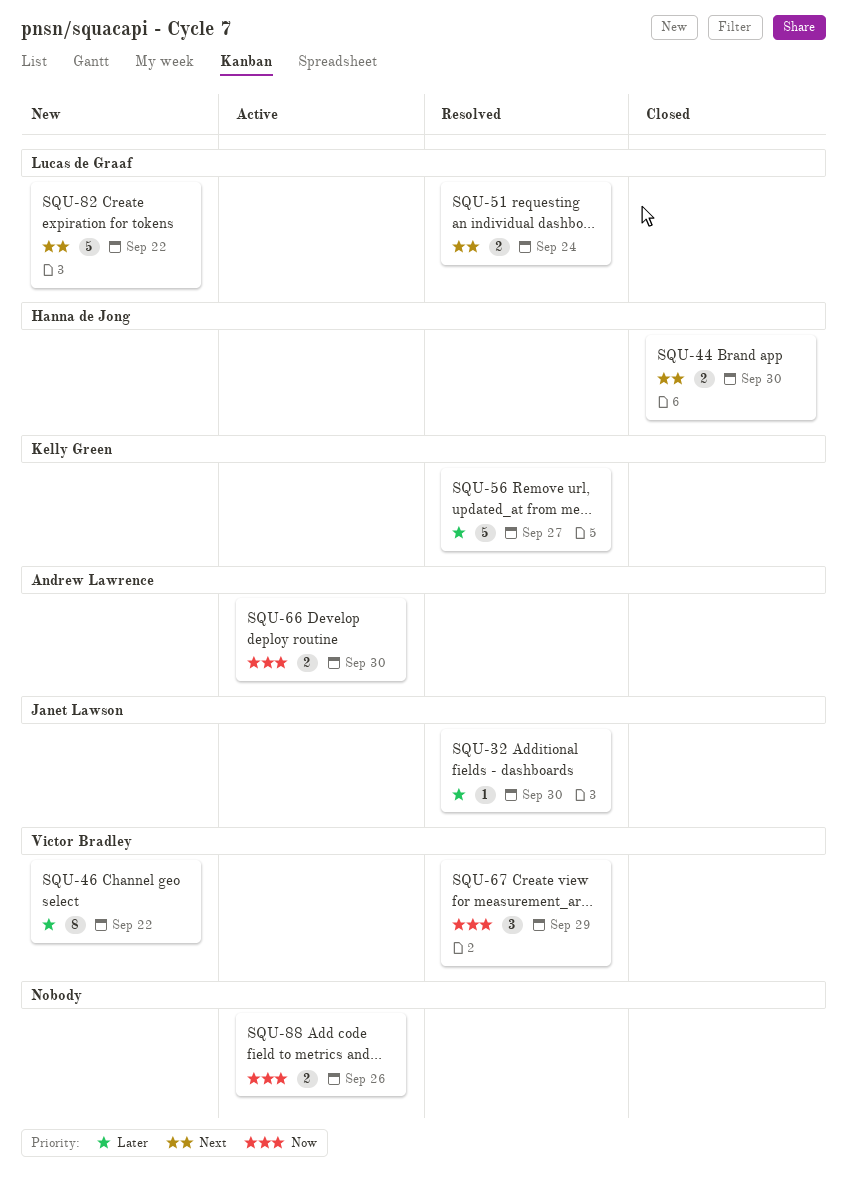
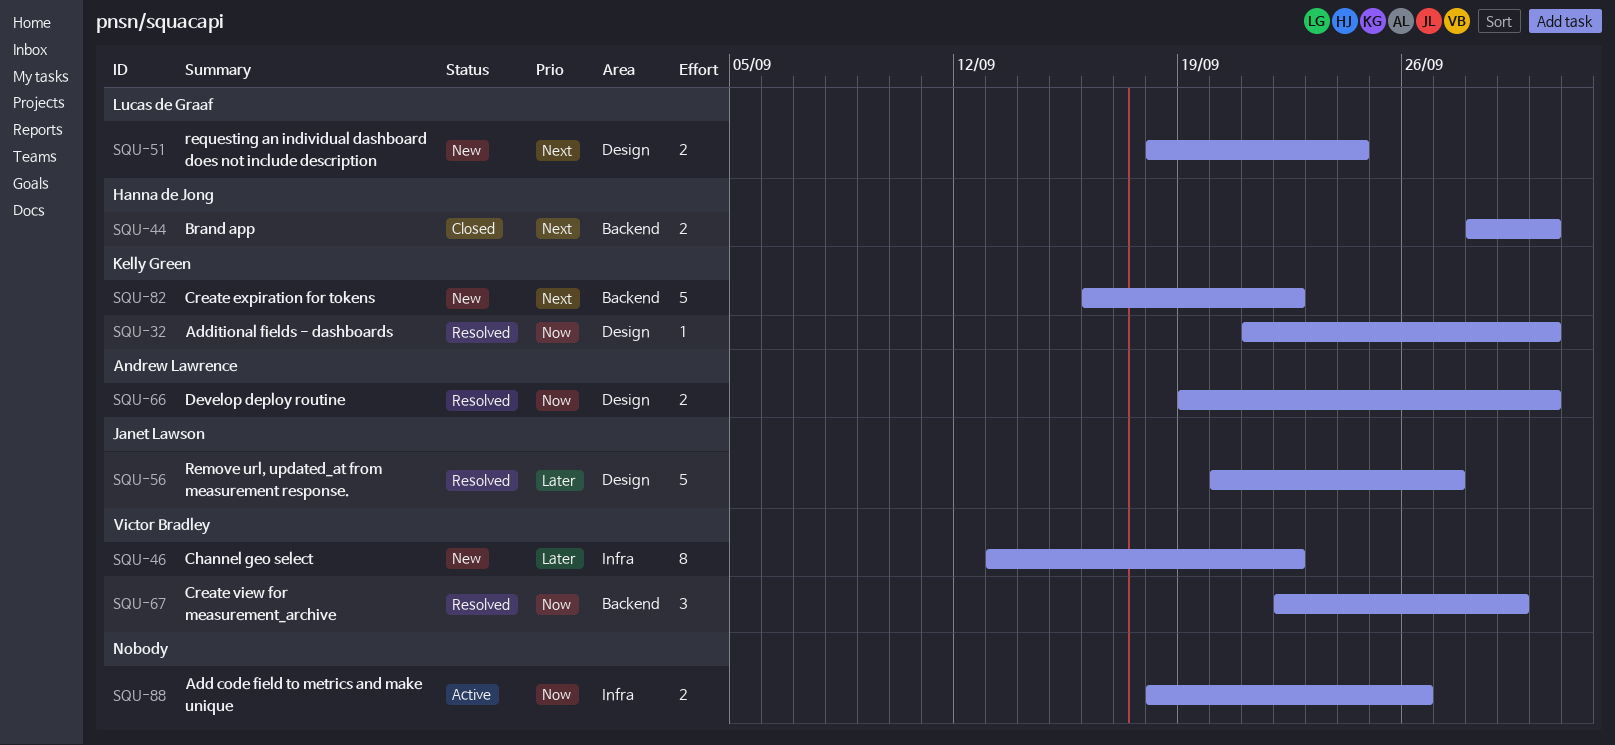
SQU-32, owner: Janet Lawson -> Kelly Green
SQU-32, priority: Later -> Now
SQU-51, status: Resolved -> New
SQU-56, owner: Kelly Green -> Janet Lawson
SQU-66, status: Active -> Resolved
SQU-82, owner: Lucas de Graaf -> Kelly Green

